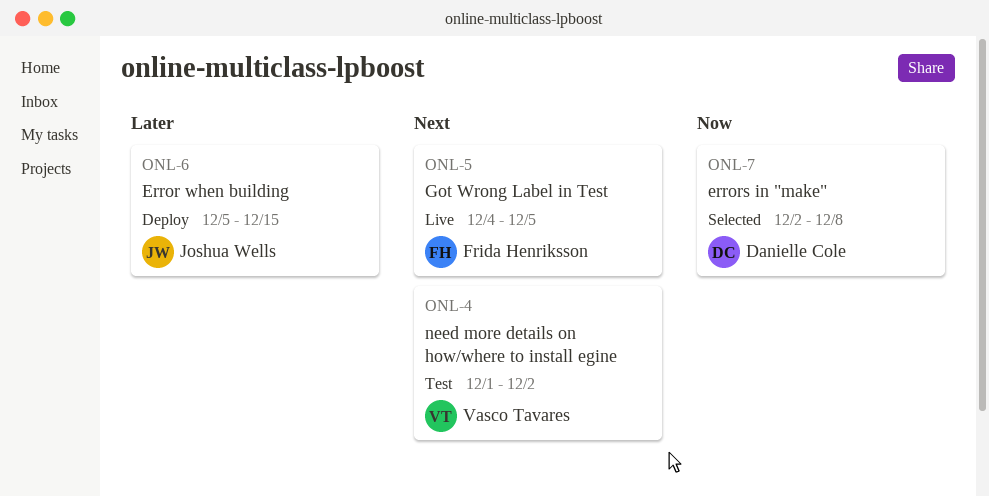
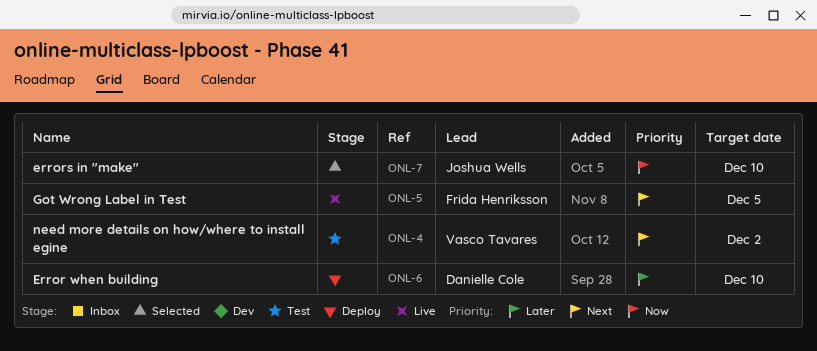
ONL-6, owner: Joshua Wells -> Danielle Cole
ONL-6, due: Dec 15 -> Dec 10
ONL-7, owner: Danielle Cole -> Joshua Wells
ONL-7, due: Dec 8 -> Dec 10

